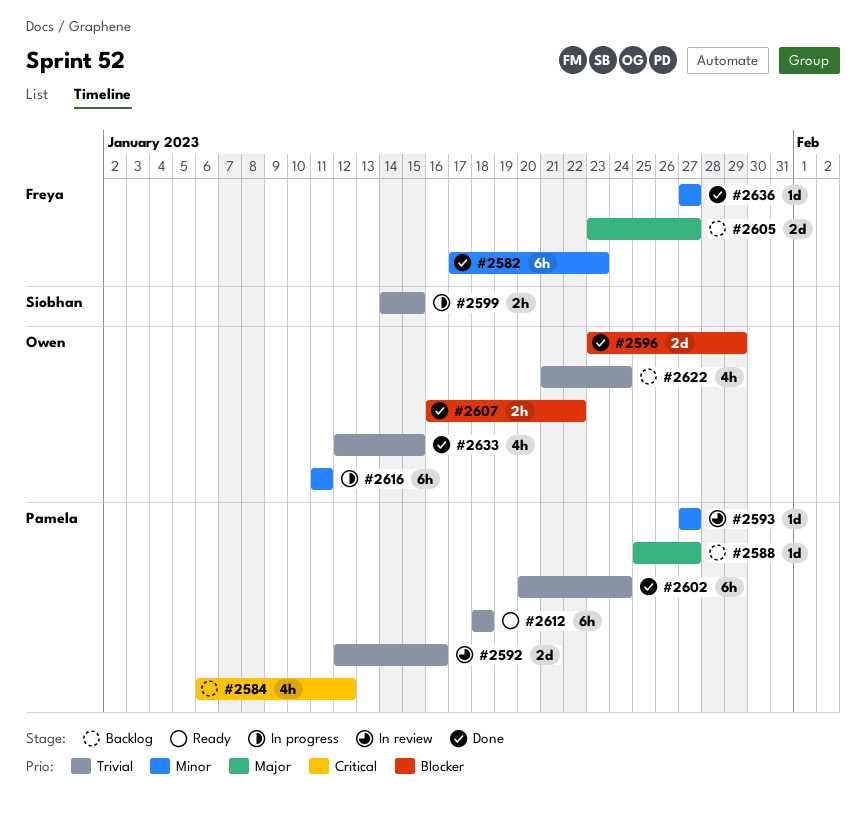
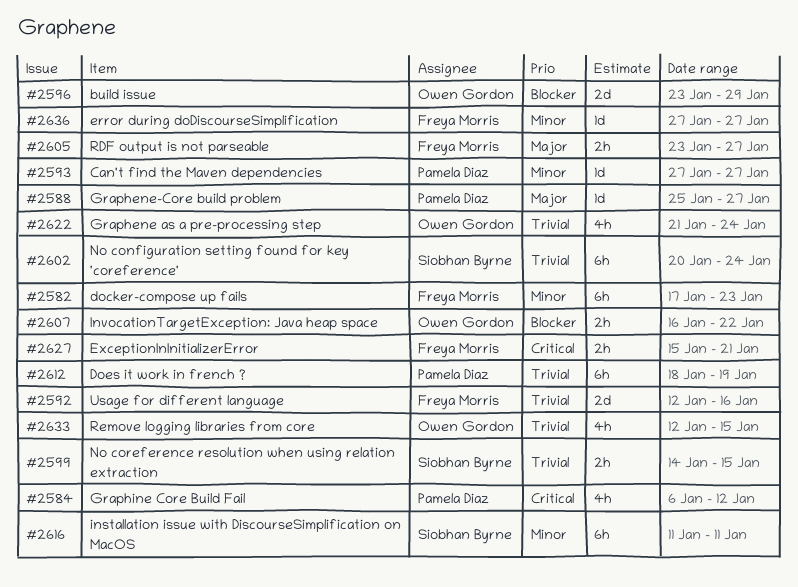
#2592, owner: Pamela Diaz -> Freya Morris
#2602, owner: Pamela Diaz -> Siobhan Byrne
#2605, estimate: 2d -> 2h
#2612, due: Jan 18 -> Jan 19
#2616, owner: Owen Gordon -> Siobhan Byrne
#2627: none -> present

